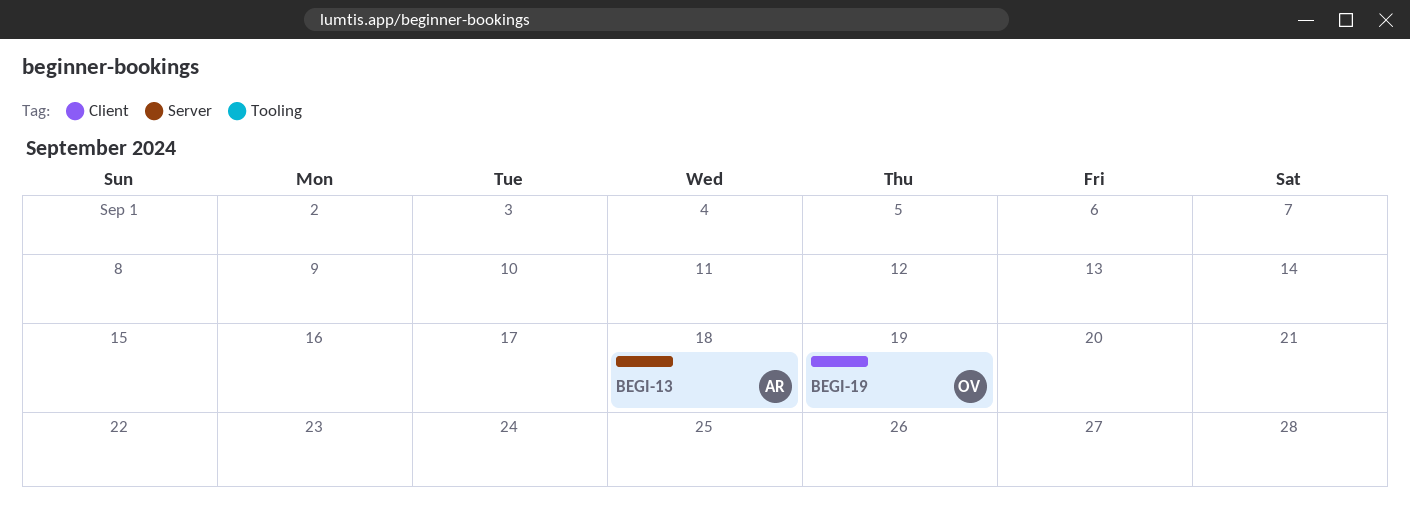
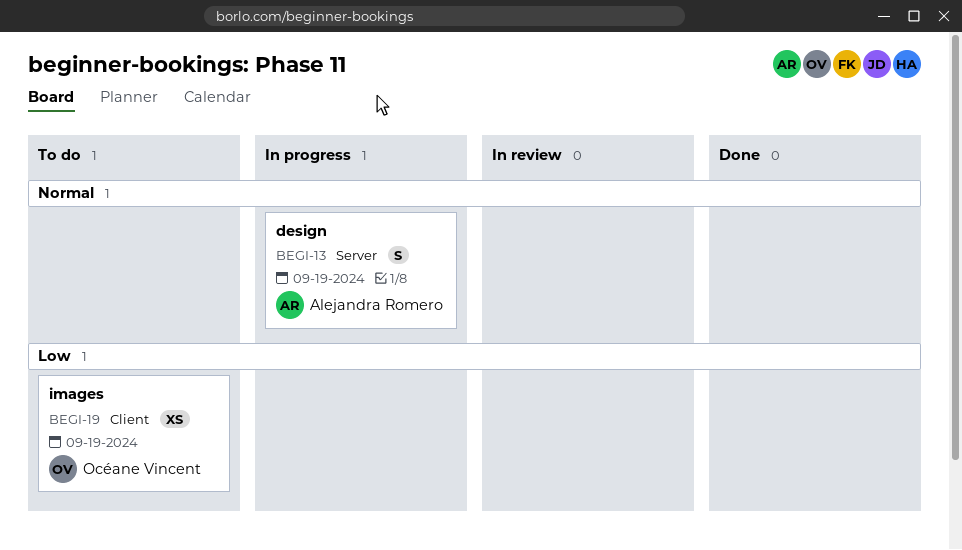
BEGI-13, due: Sep 18 -> Sep 19

